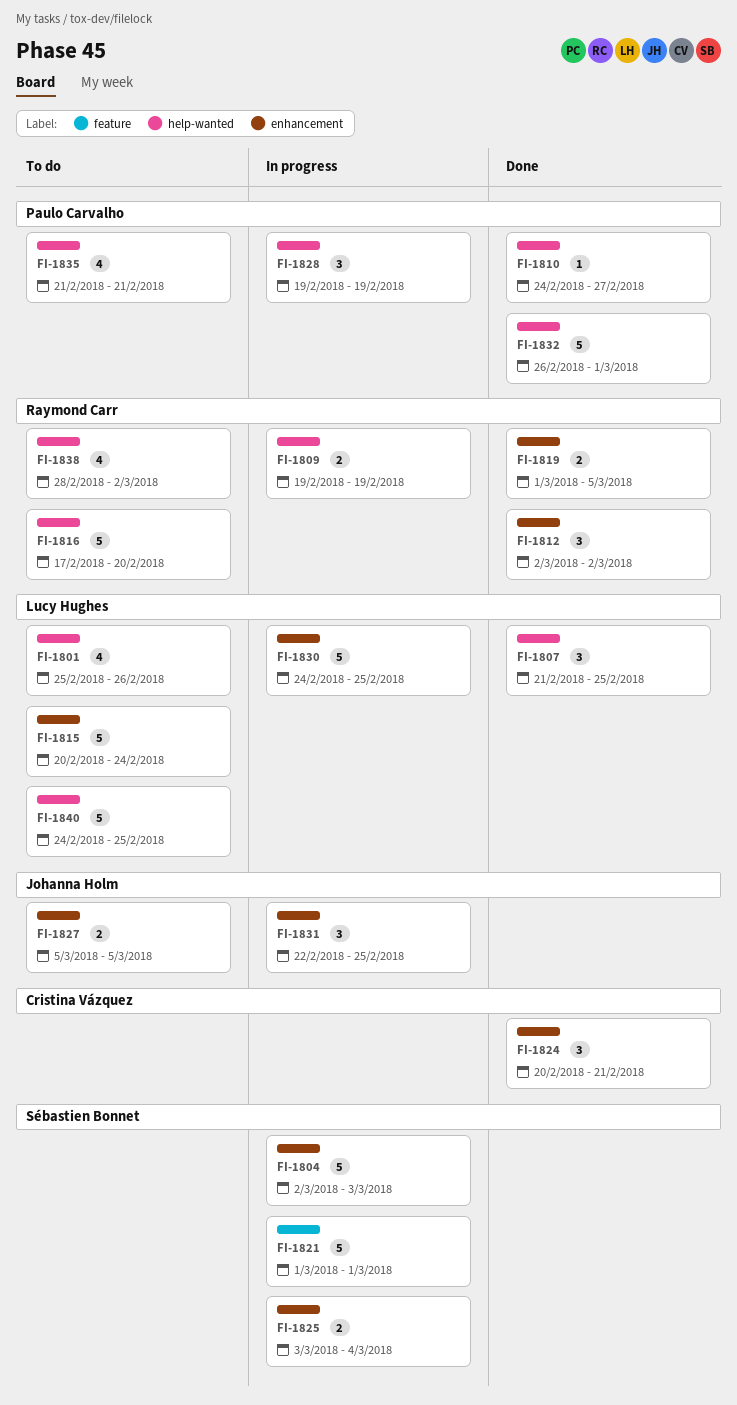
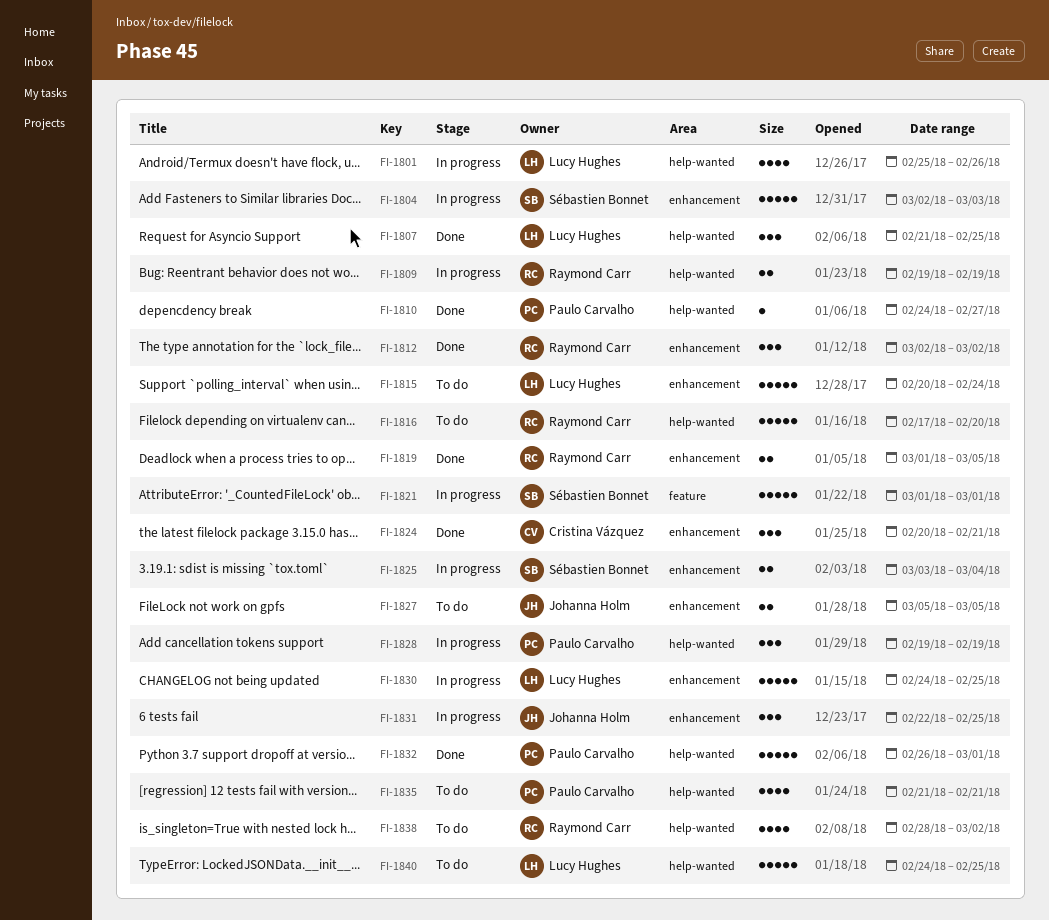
FI-1801, status: To do -> In progress

